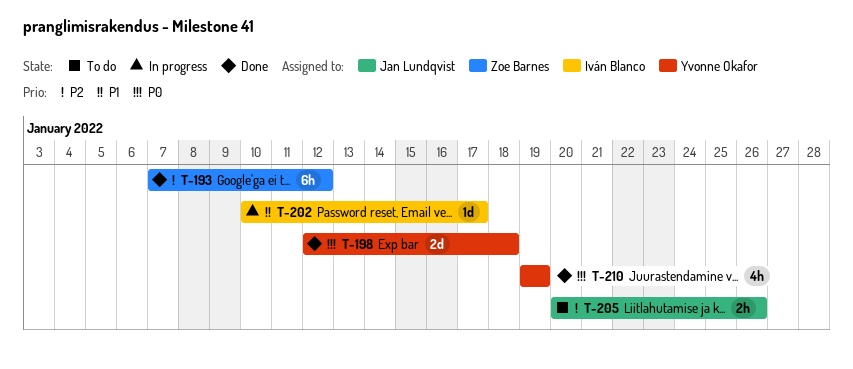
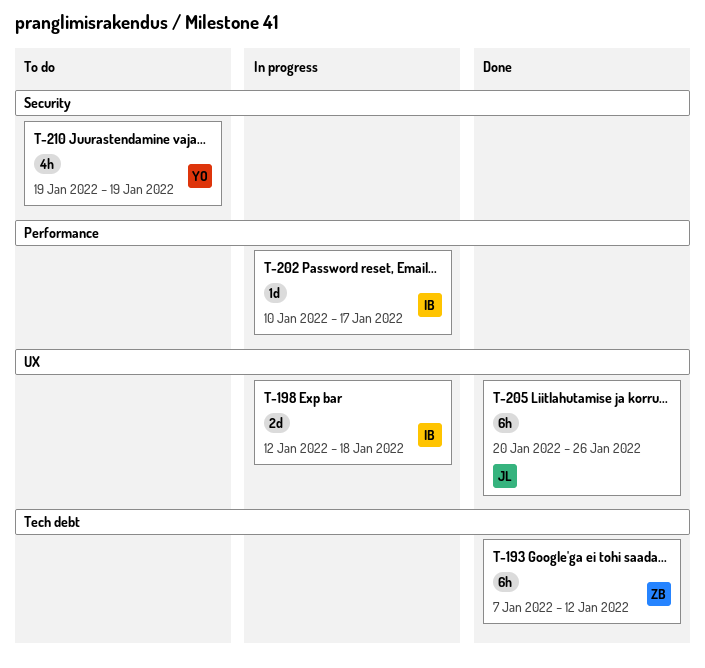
T-198, status: Done -> In progress
T-198, owner: Yvonne Okafor -> Iván Blanco
T-205, status: To do -> Done
T-205, estimate: 2h -> 6h
T-210, status: Done -> To do

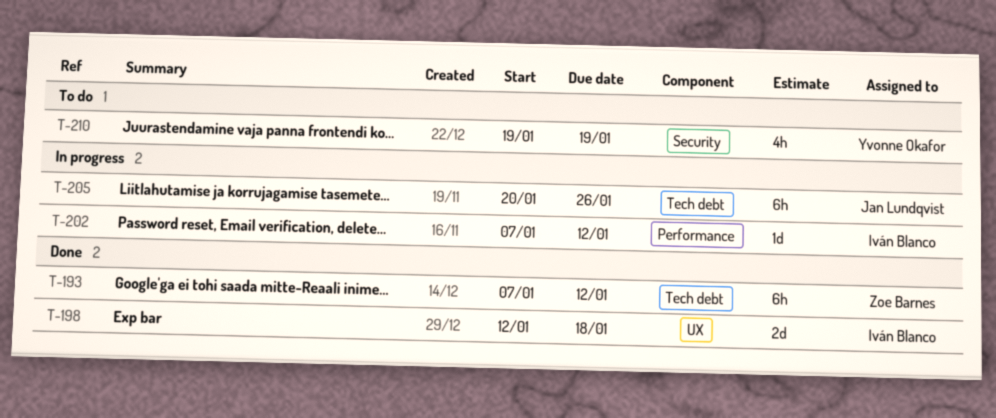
T-198, status: In progress -> Done
T-202, start: Jan 10 -> Jan 7
T-202, due: Jan 17 -> Jan 12
T-205, status: Done -> In progress
T-205, label: UX -> Tech debt

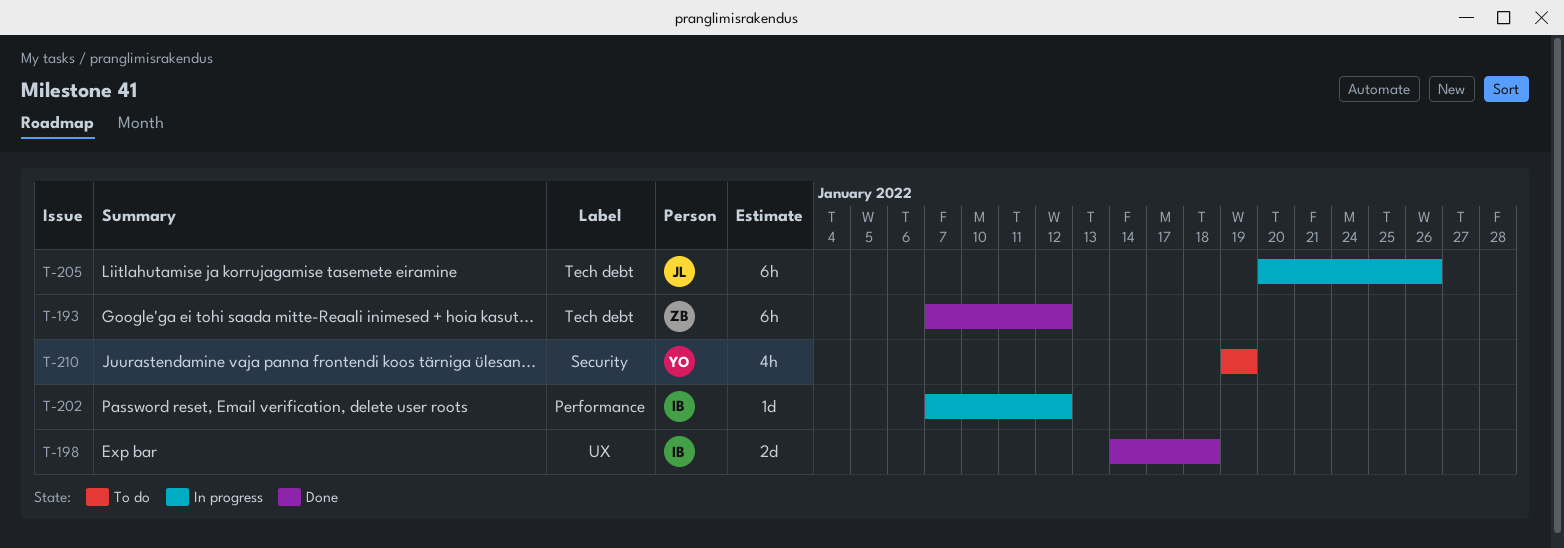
T-198, start: Jan 12 -> Jan 14

